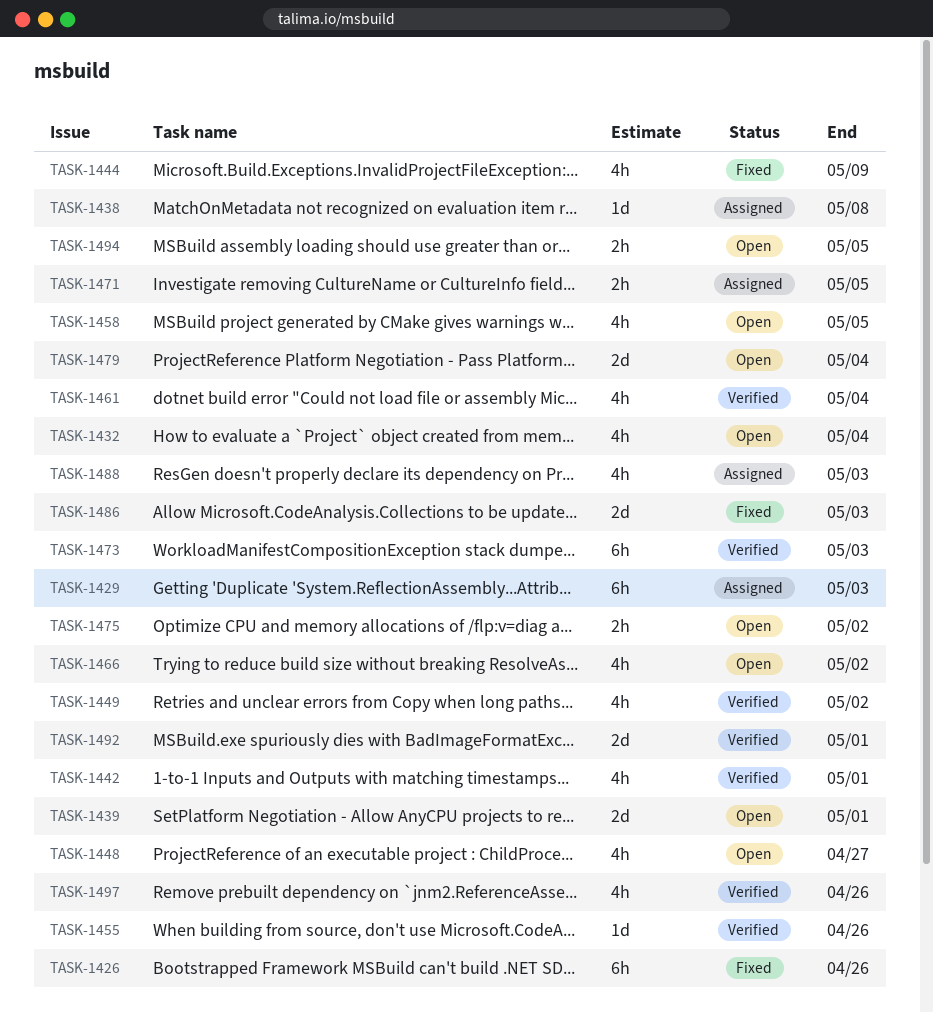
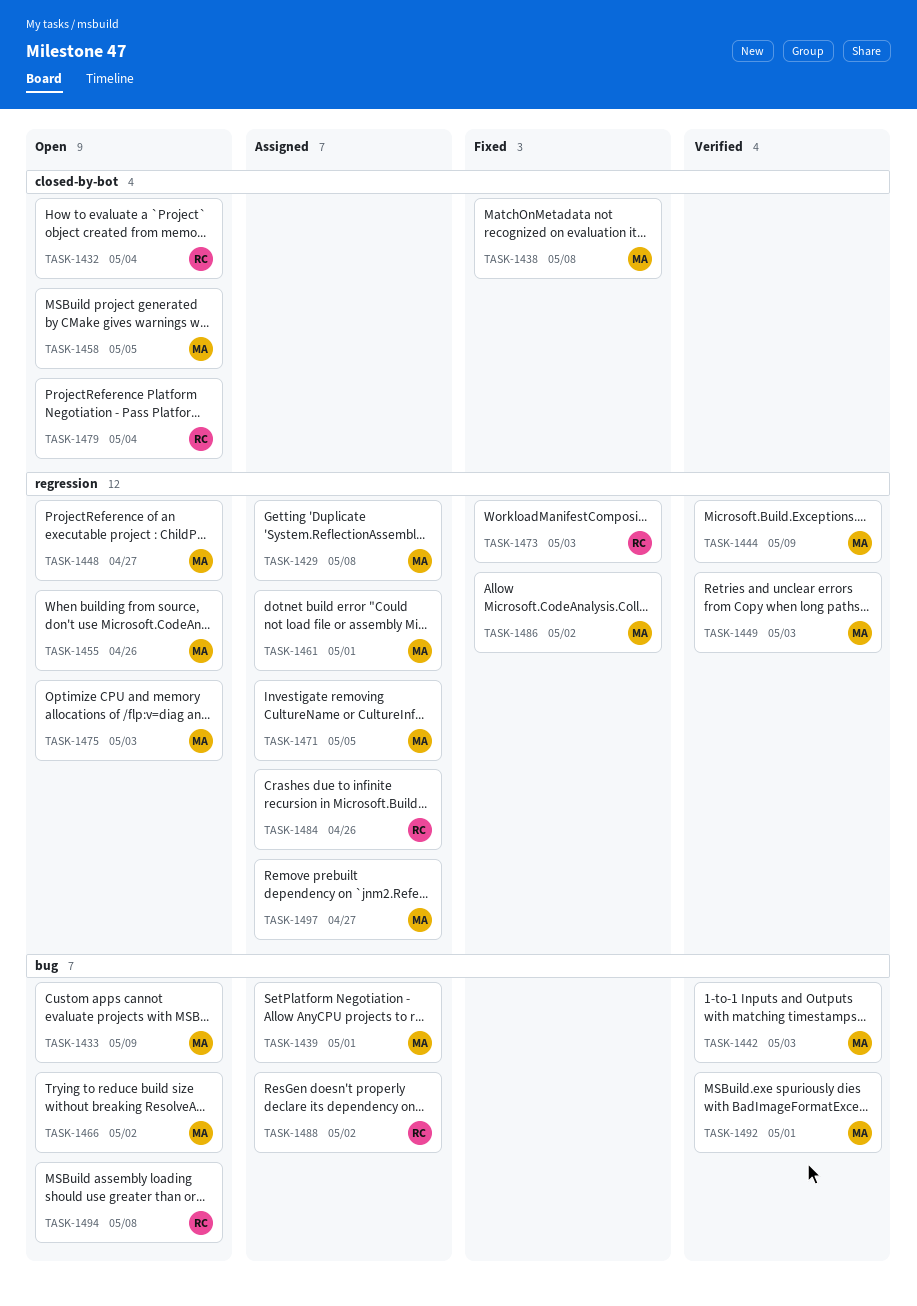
TASK-1426: present -> none
TASK-1429, due: May 3 -> May 8
TASK-1433: none -> present
TASK-1438, status: Assigned -> Fixed
TASK-1439, status: Open -> Assigned
TASK-1442, due: May 1 -> May 3
TASK-1444, status: Fixed -> Verified
TASK-1449, due: May 2 -> May 3
TASK-1455, status: Verified -> Open
TASK-1461, status: Verified -> Assigned
TASK-1461, due: May 4 -> May 1
TASK-1473, status: Verified -> Fixed
TASK-1475, due: May 2 -> May 3
TASK-1484: none -> present
TASK-1486, due: May 3 -> May 2
TASK-1488, due: May 3 -> May 2
TASK-1494, due: May 5 -> May 8
TASK-1497, status: Verified -> Assigned
TASK-1497, due: Apr 26 -> Apr 27

